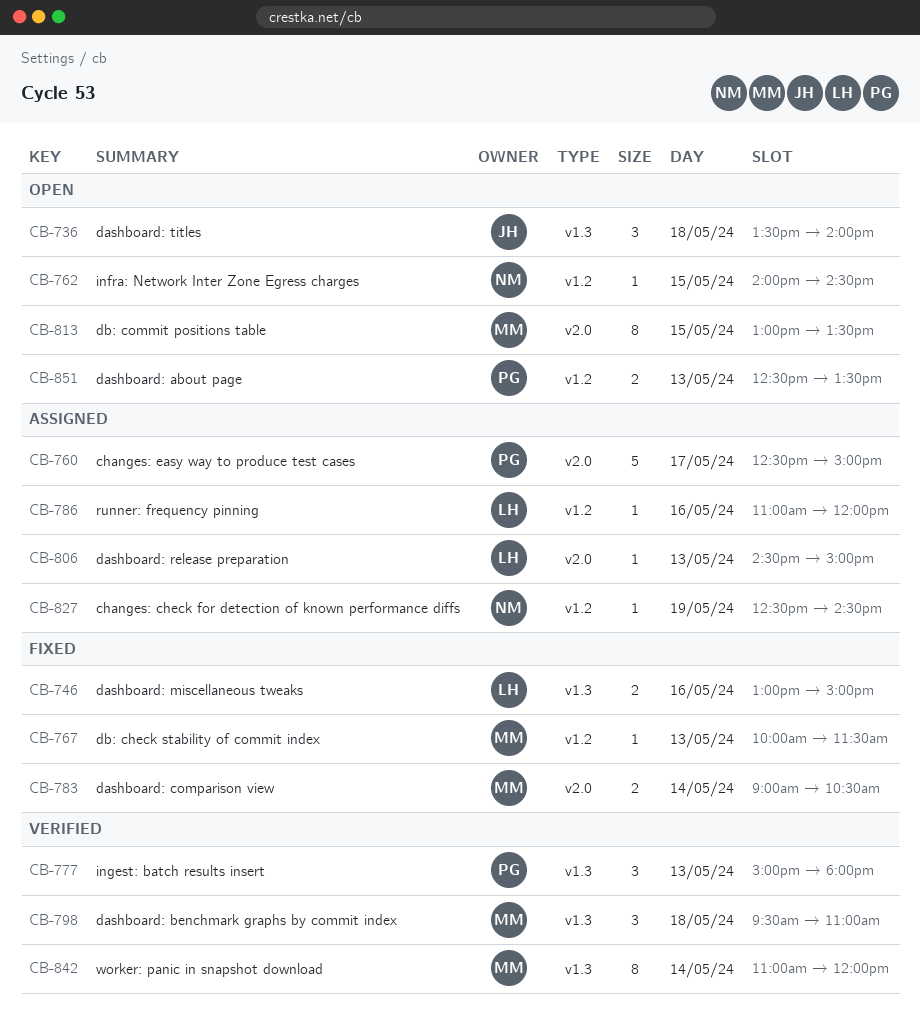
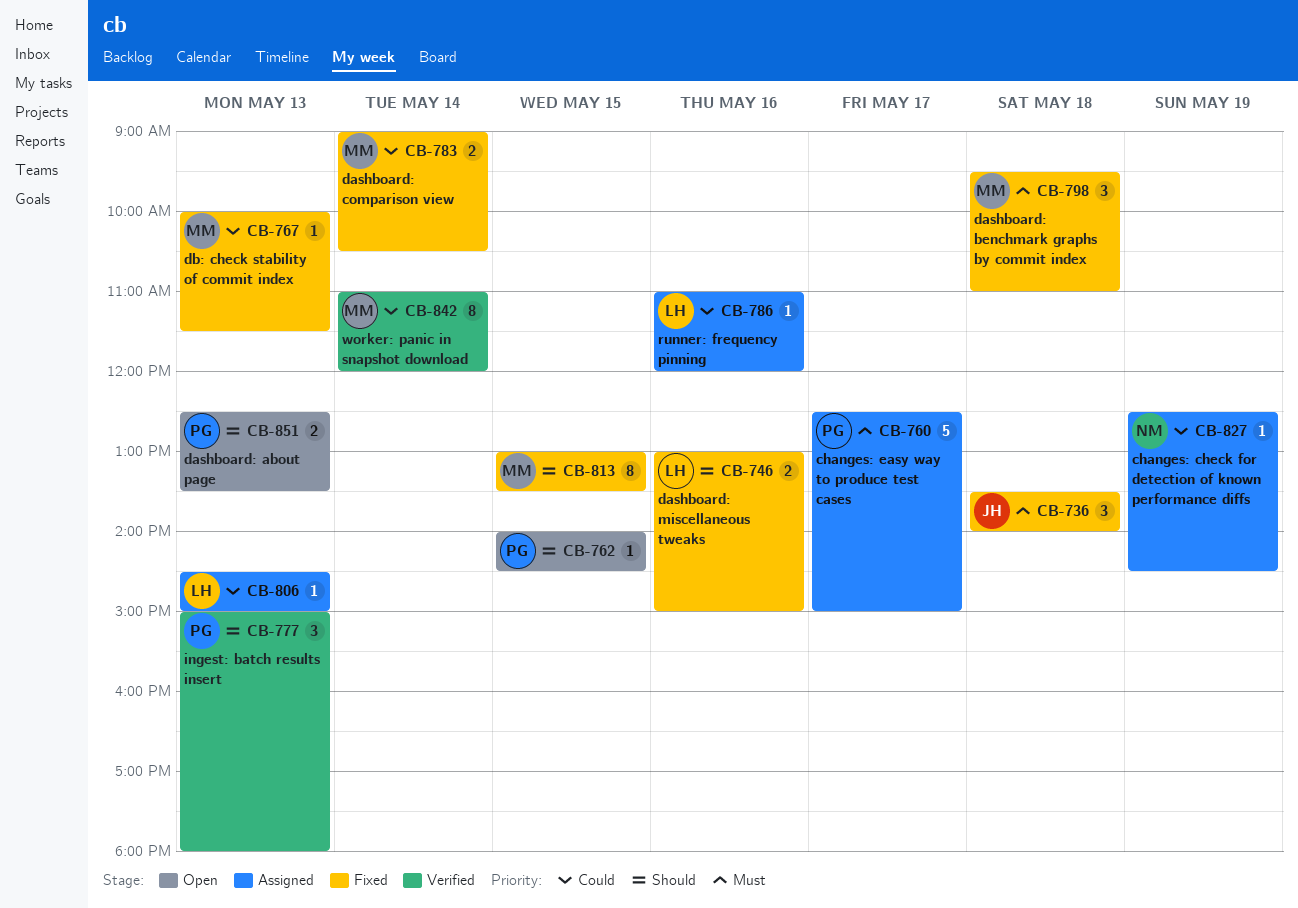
CB-736, status: Open -> Fixed
CB-762, owner: NM -> PG
CB-798, status: Verified -> Fixed
CB-813, status: Open -> Fixed

